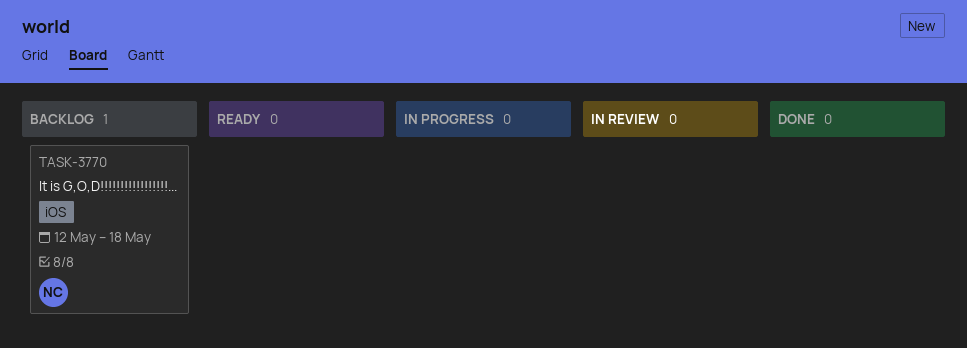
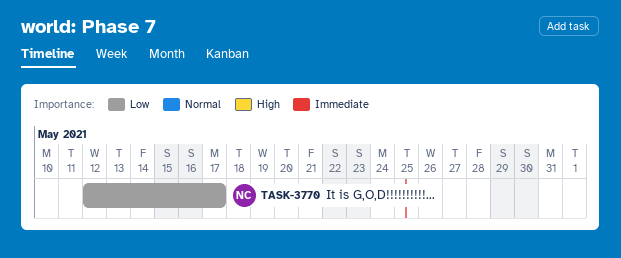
TASK-3770, due: May 18 -> May 17

